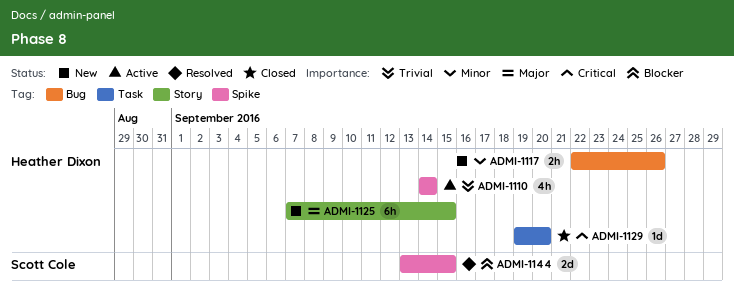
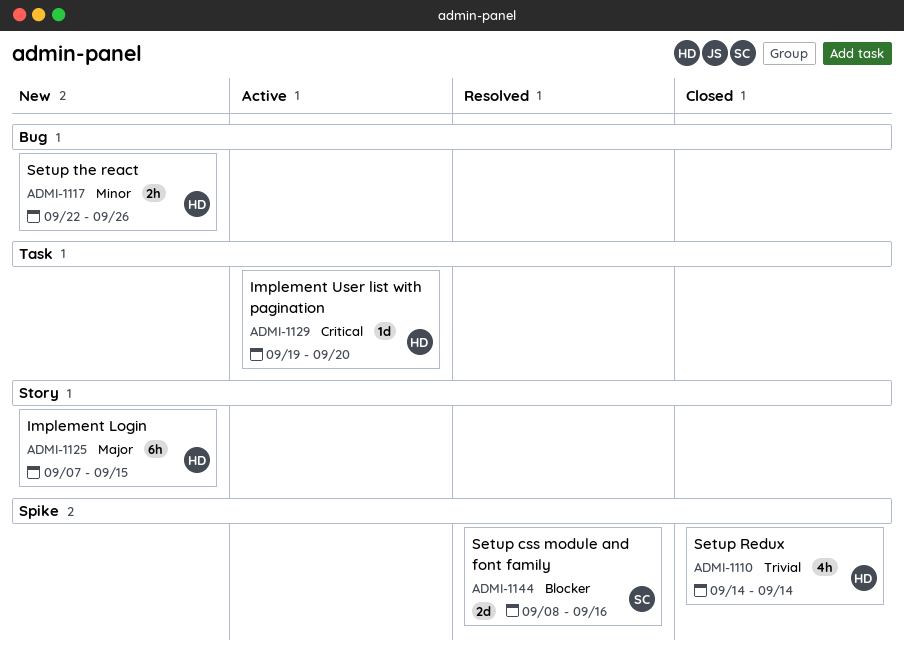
ADMI-1110, status: Active -> Closed
ADMI-1129, status: Closed -> Active
ADMI-1144, start: Sep 13 -> Sep 8
ADMI-1144, due: Sep 15 -> Sep 16

